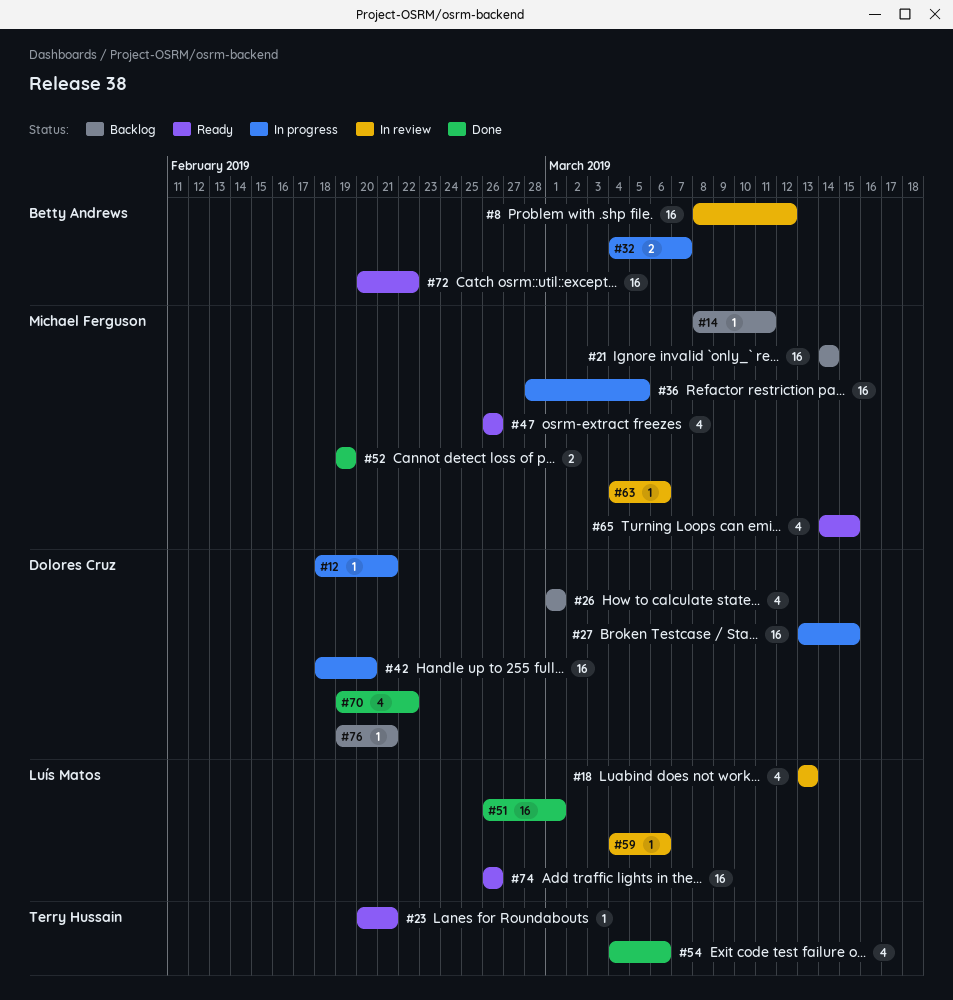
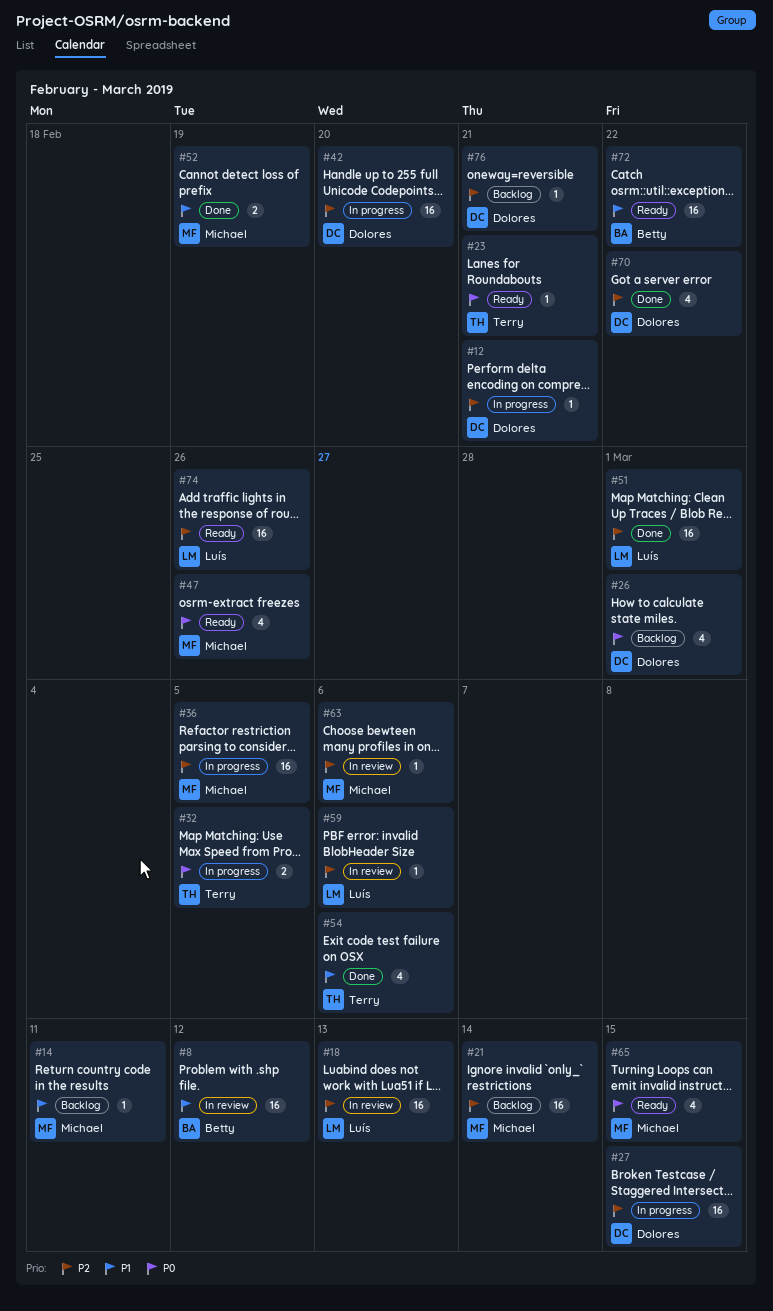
#18, estimate: 4 -> 16
#32, owner: Betty Andrews -> Terry Hussain
#32, due: Mar 7 -> Mar 5

